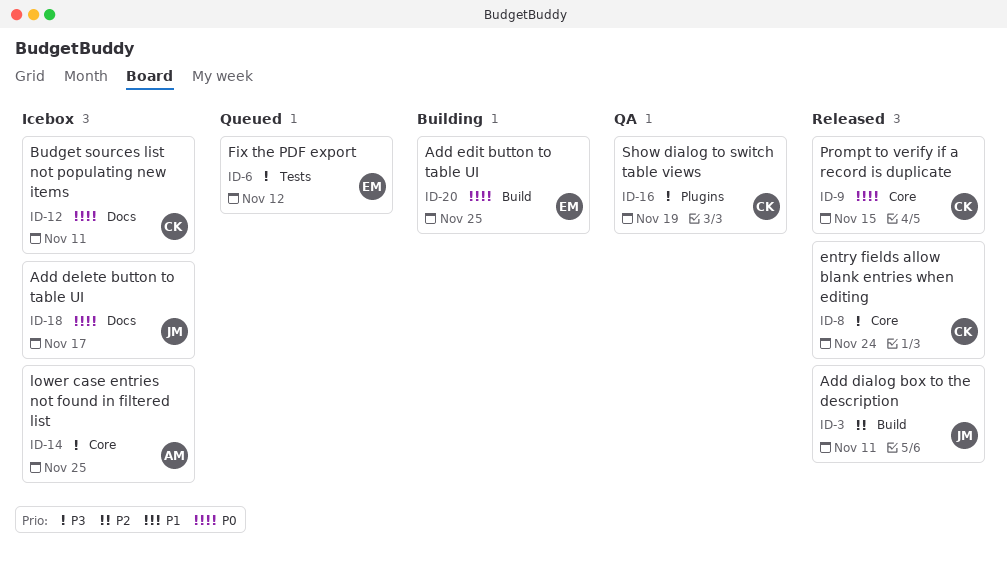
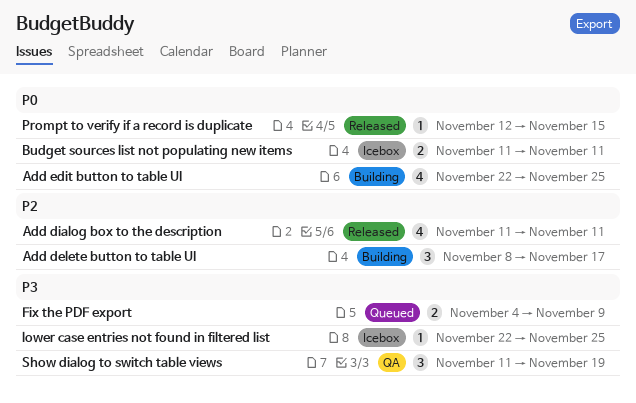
Add delete button to table UI, status: Icebox -> Building
Add delete button to table UI, priority: P0 -> P2
entry fields allow blank entries when editing: present -> none
Fix the PDF export, due: Nov 12 -> Nov 9

